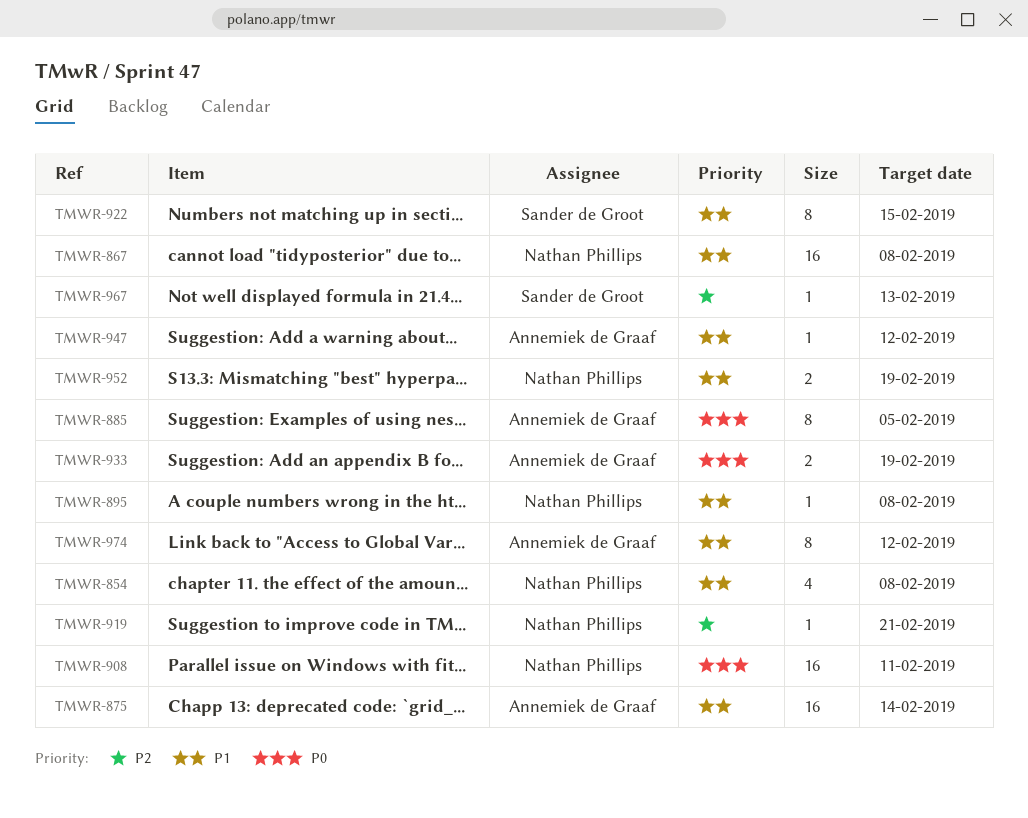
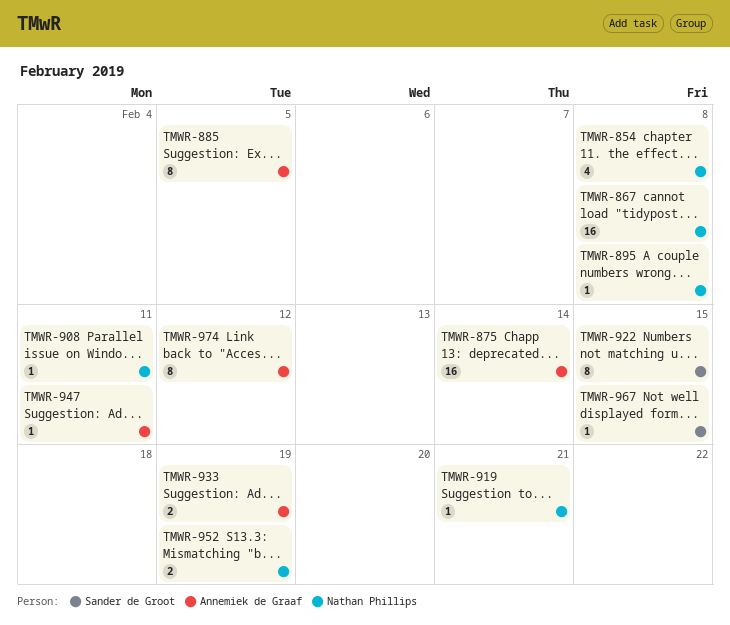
TMWR-908, estimate: 16 -> 1
TMWR-947, due: Feb 12 -> Feb 11
TMWR-967, due: Feb 13 -> Feb 15

